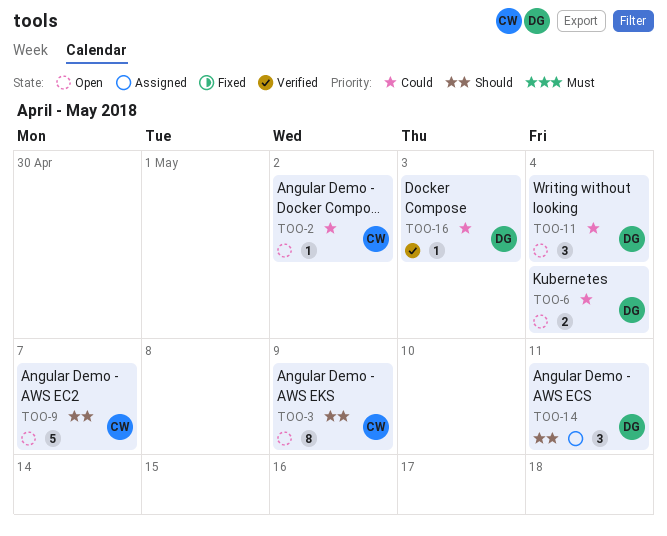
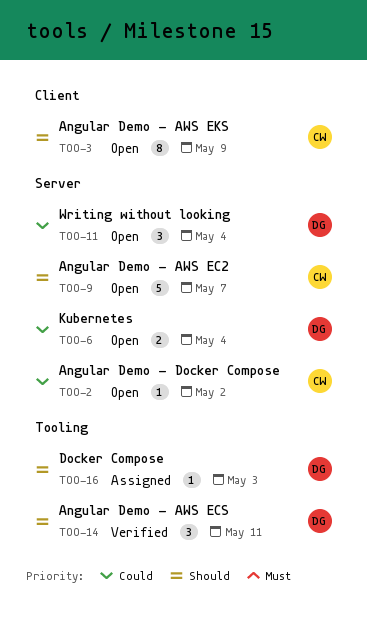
TOO-14, status: Assigned -> Verified
TOO-16, status: Verified -> Assigned
TOO-16, priority: Could -> Should

